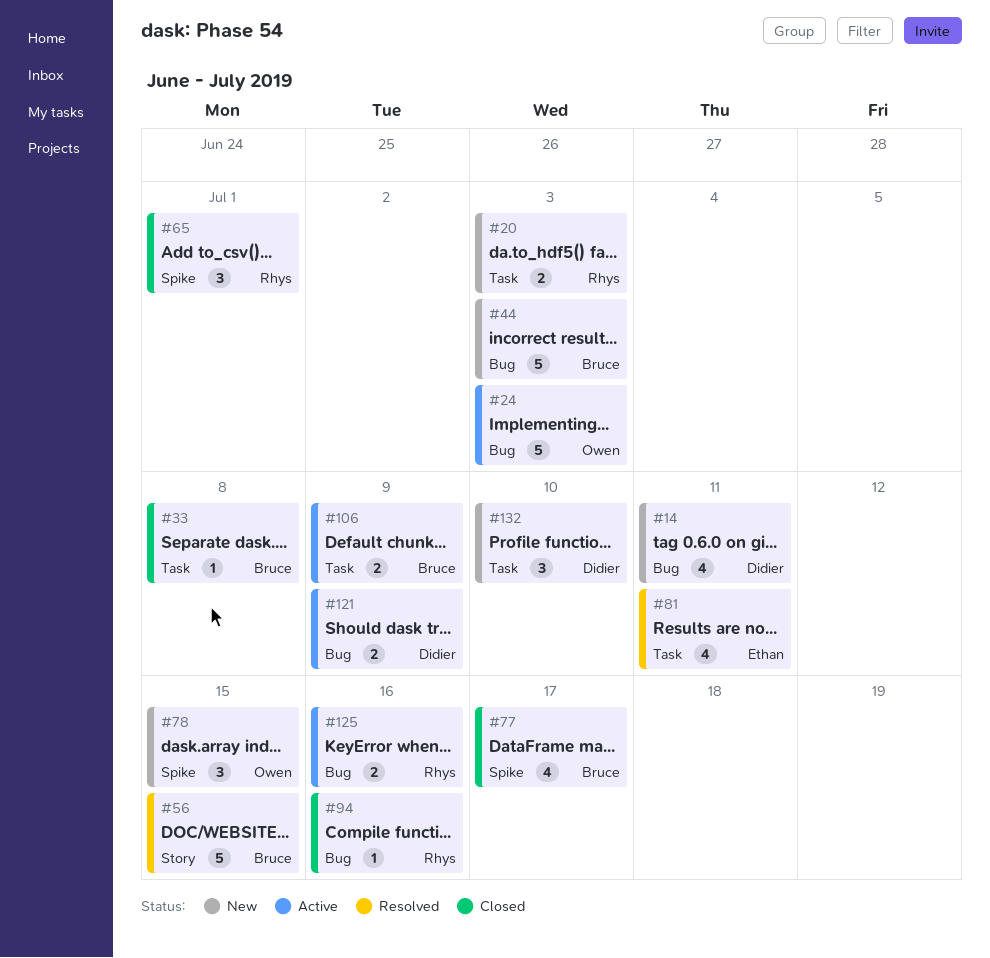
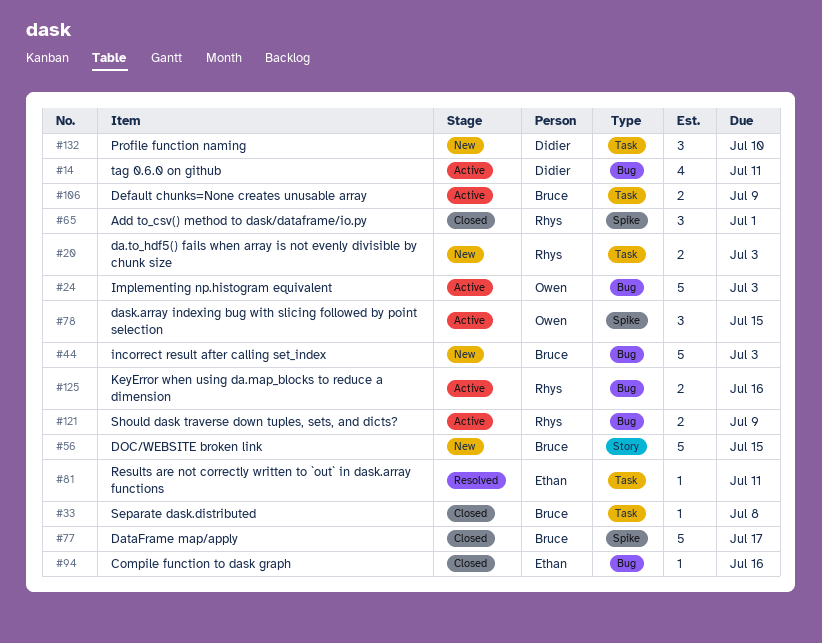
#14, status: New -> Active
#56, status: Resolved -> New
#77, estimate: 4 -> 5
#78, status: New -> Active
#81, estimate: 4 -> 1
#94, owner: Rhys -> Ethan
#121, owner: Didier -> Rhys

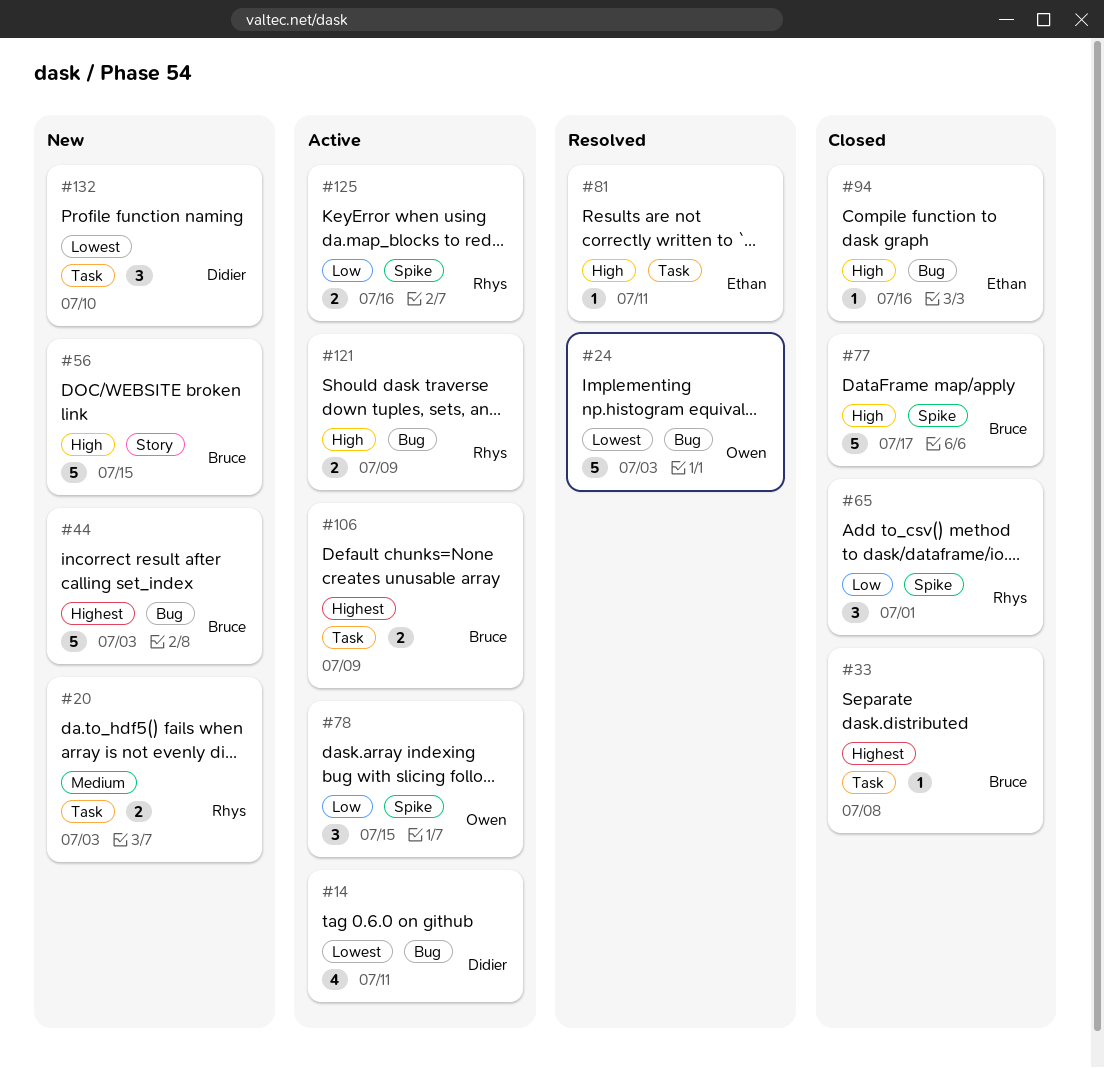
#24, status: Active -> Resolved
#125, label: Bug -> Spike

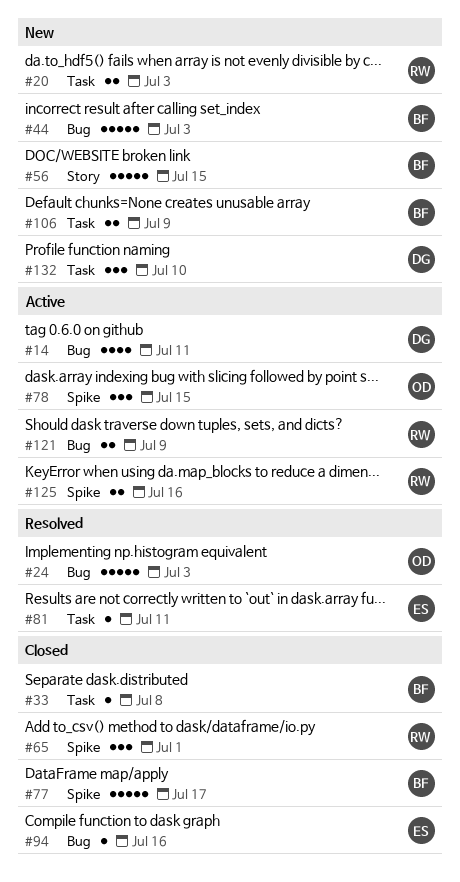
#106, status: Active -> New

